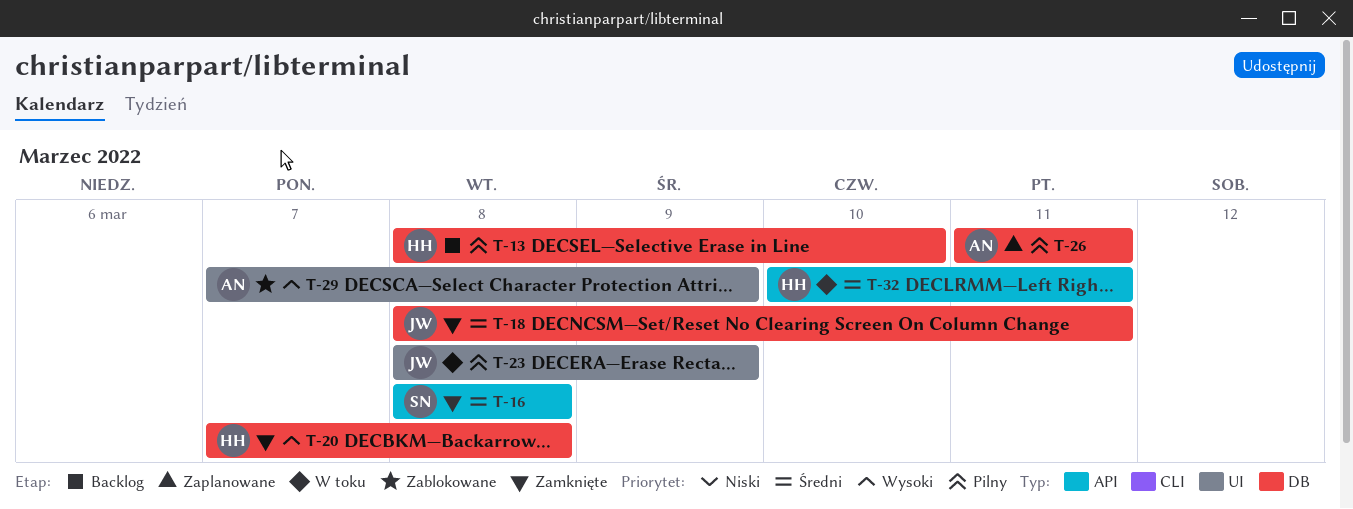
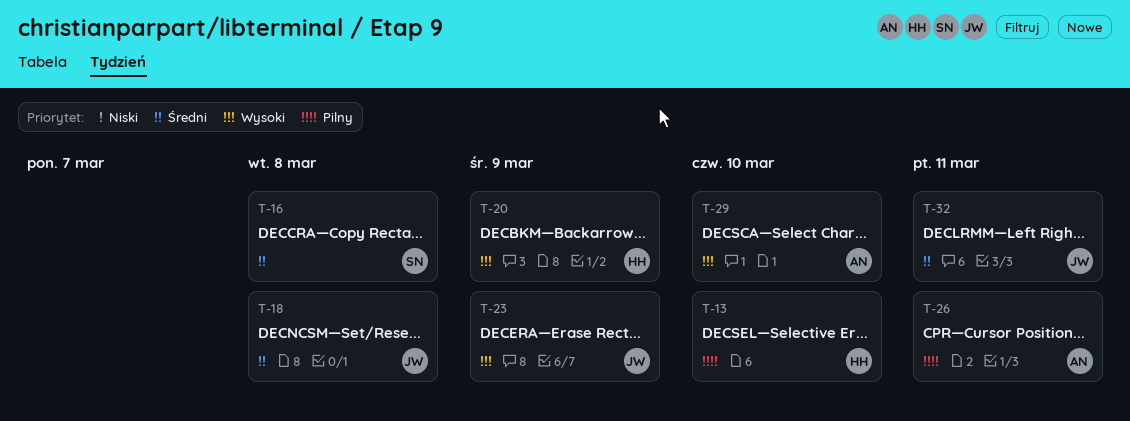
T-18, due: Mar 11 -> Mar 8
T-20, due: Mar 8 -> Mar 9
T-23, priority: Pilny -> Wysoki
T-29, due: Mar 9 -> Mar 10
T-32, owner: HH -> JW

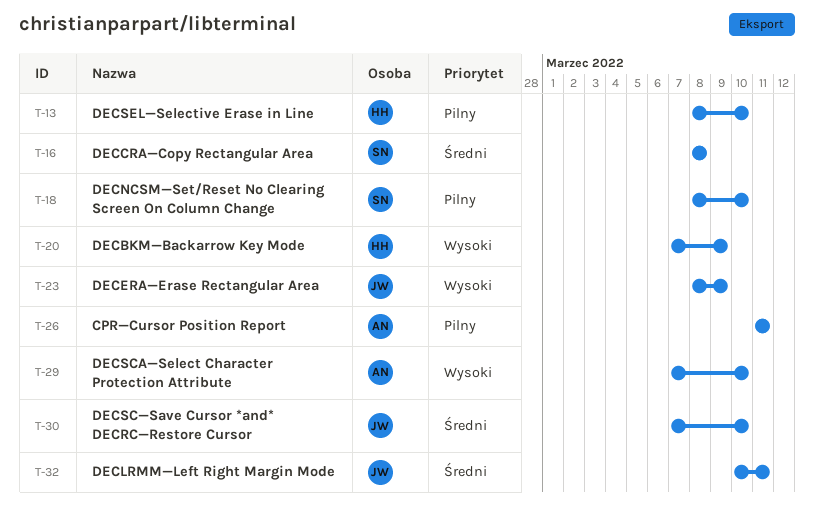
T-18, owner: JW -> SN
T-18, priority: Średni -> Pilny
T-18, due: Mar 8 -> Mar 10
T-30: none -> present

